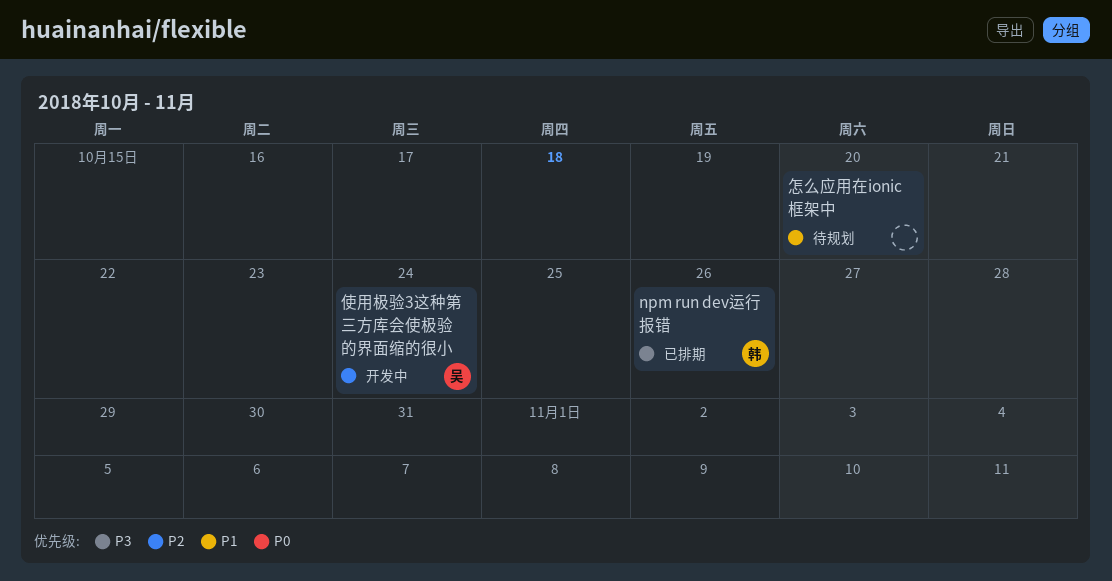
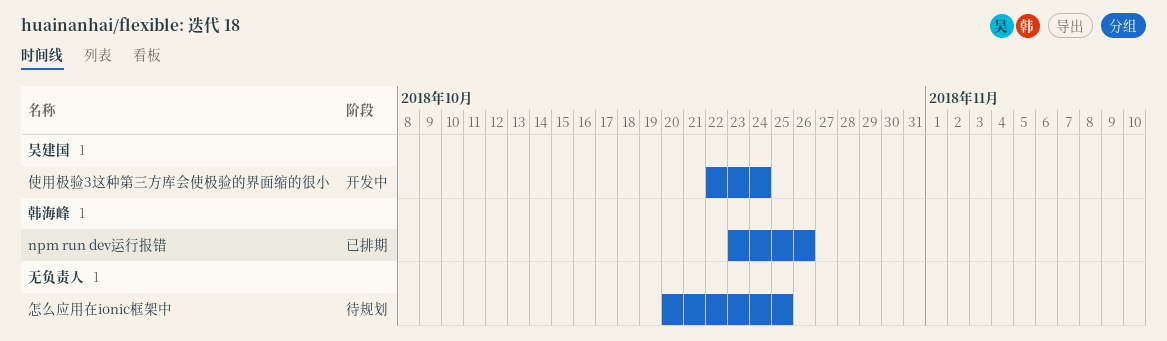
怎么应用在ionic框架中, due: Oct 20 -> Oct 25

